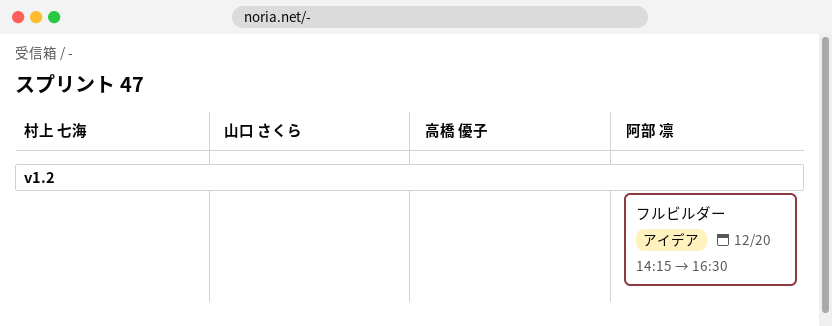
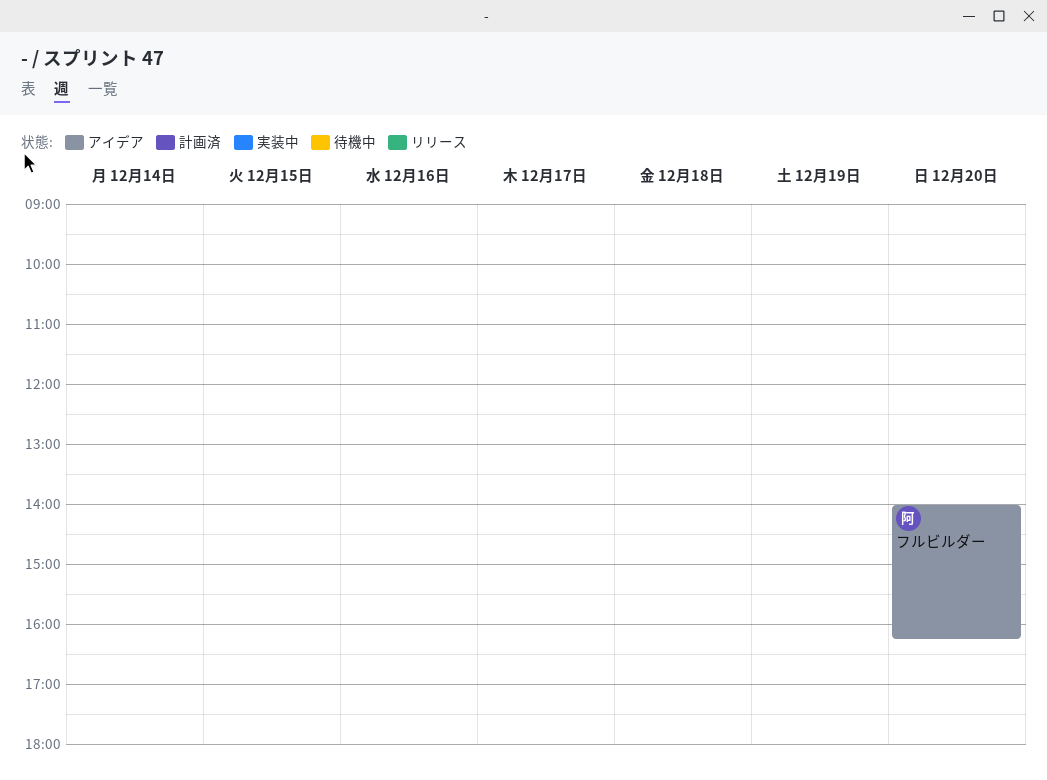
フルビルダー, begins: 14:15 -> 14:00
フルビルダー, ends: 16:30 -> 16:15

